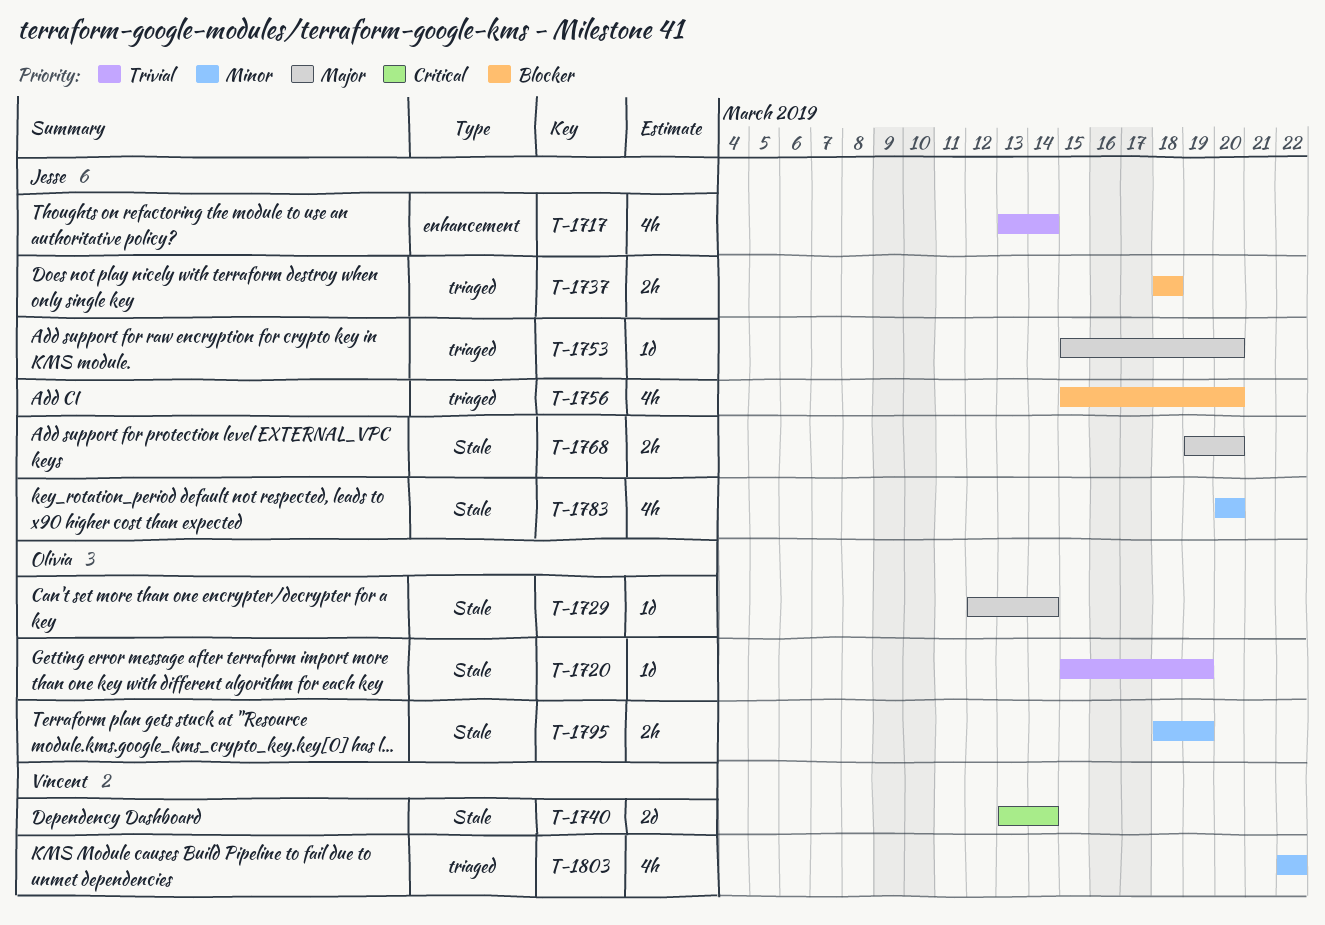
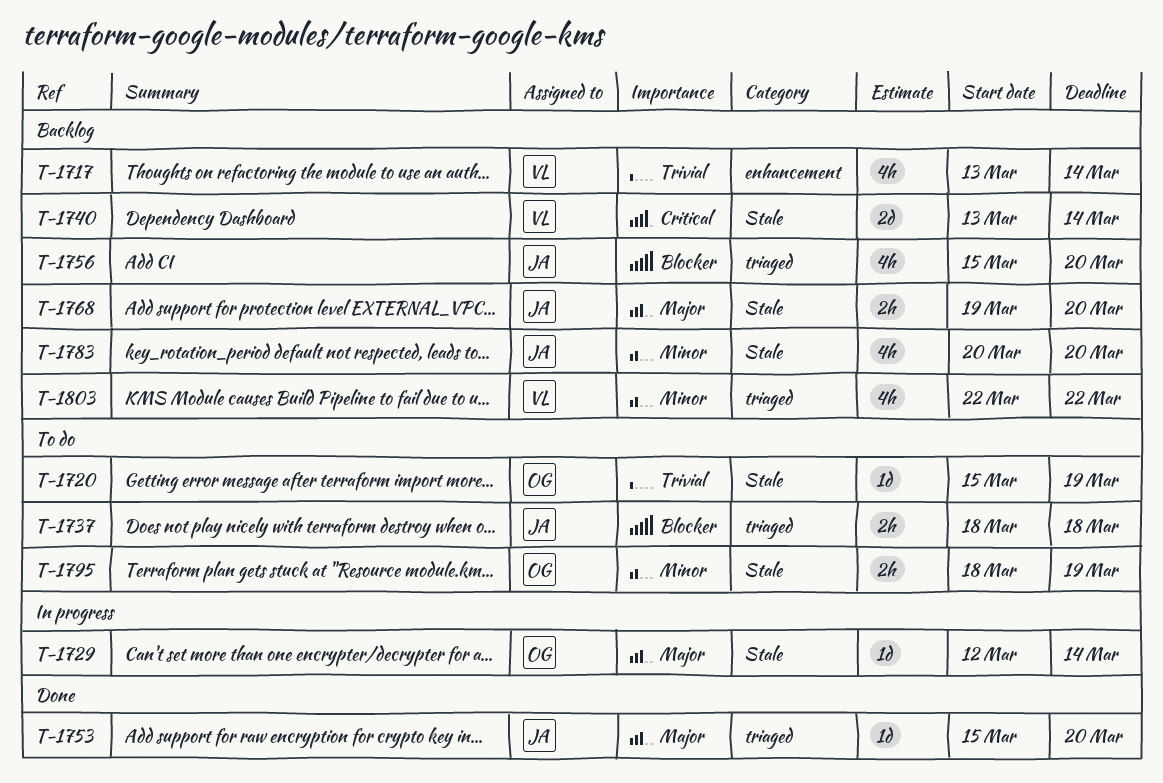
T-1717, owner: Jesse -> Vincent

